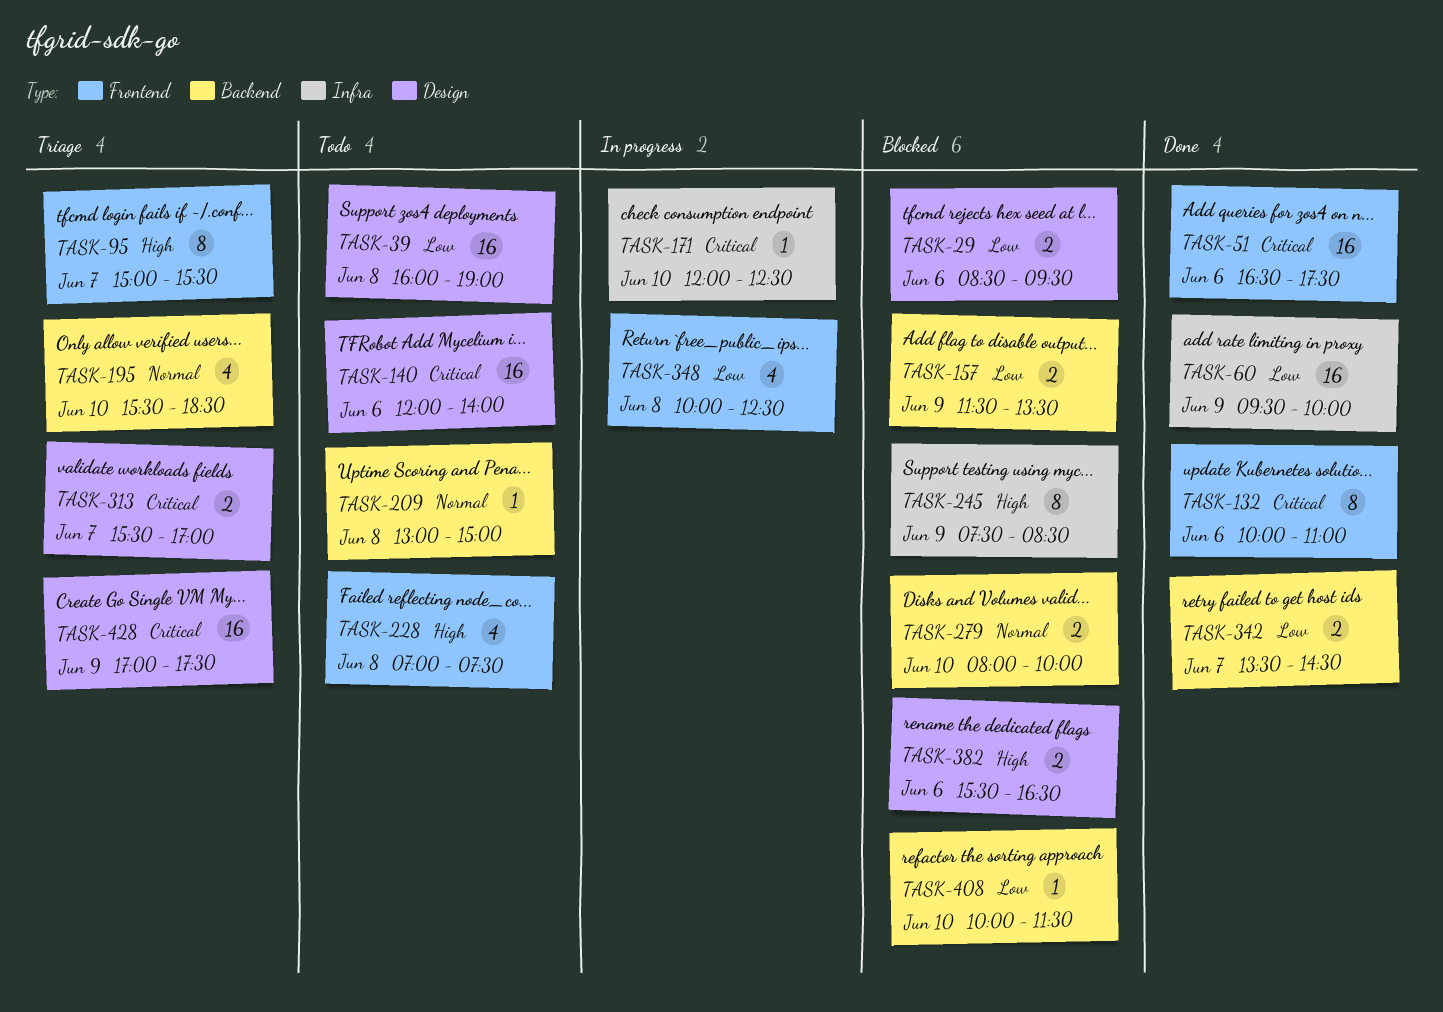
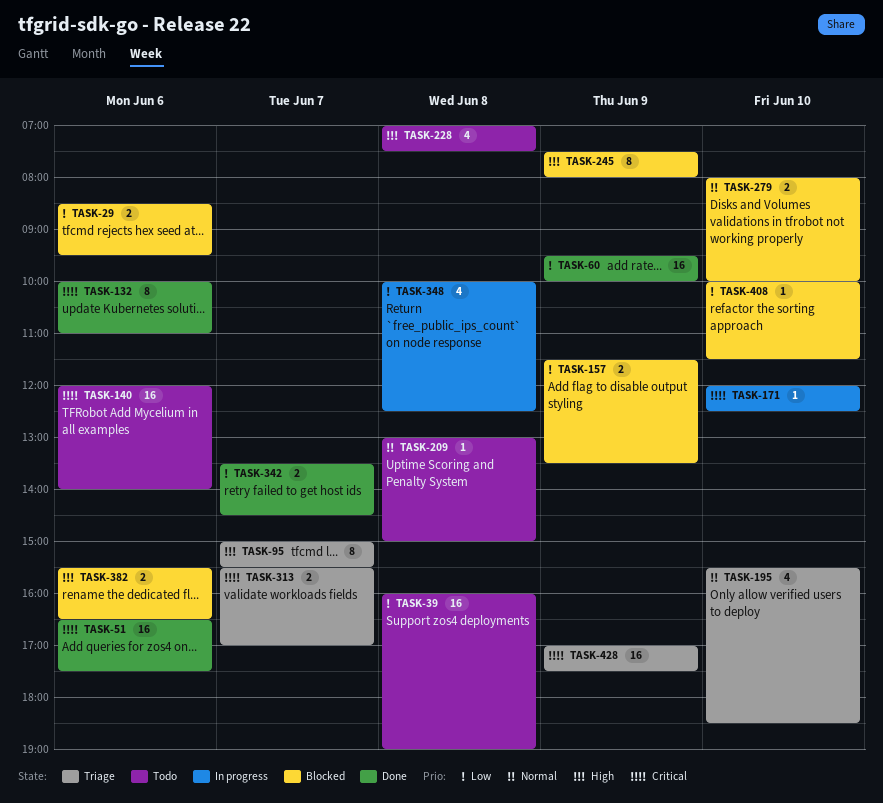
TASK-245, ends: 08:30 -> 08:00

